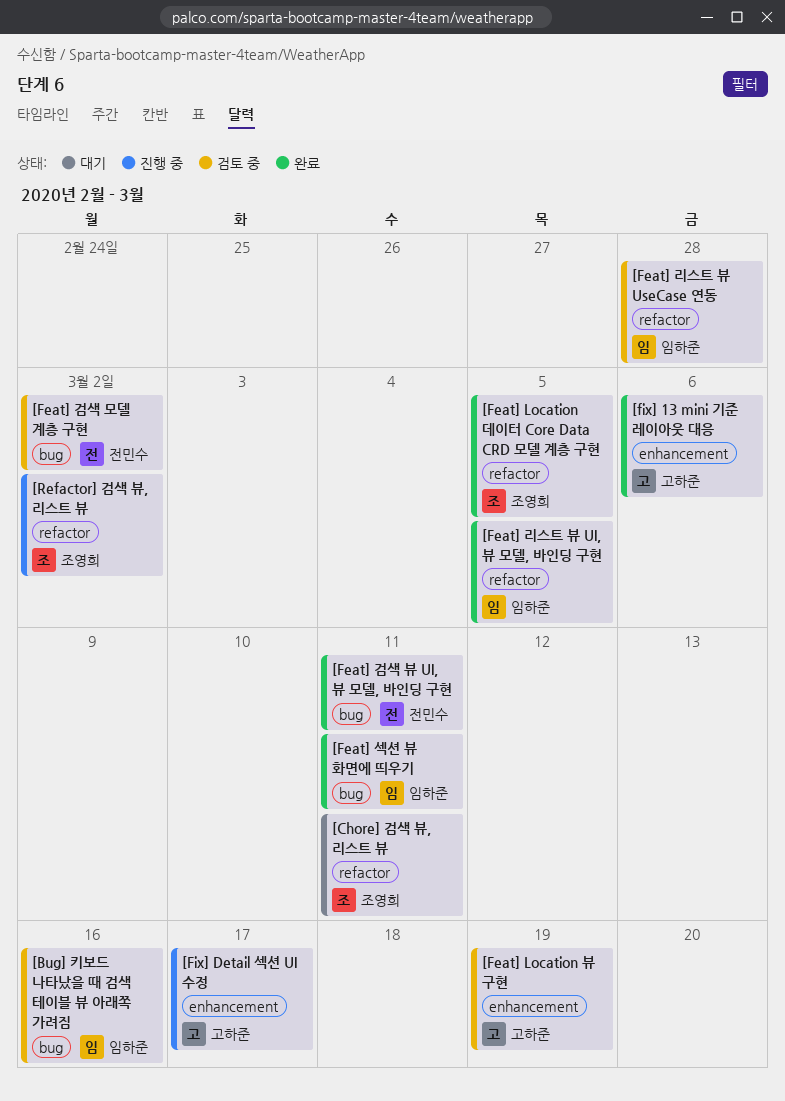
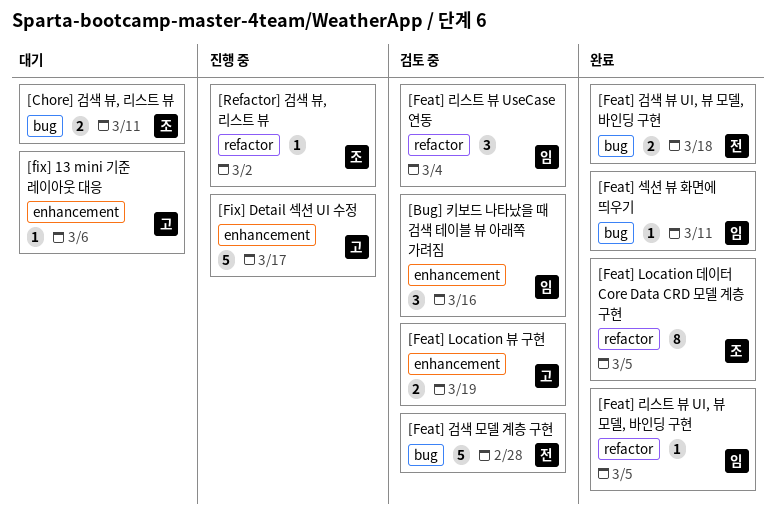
[Bug] 키보드 나타났을 때 검색 테이블 뷰 아래쪽 가려짐, label: bug -> enhancement
[Chore] 검색 뷰, 리스트 뷰, label: refactor -> bug
[Feat] 검색 모델 계층 구현, due: Mar 2 -> Feb 28
[Feat] 검색 뷰 UI, 뷰 모델, 바인딩 구현, due: Mar 11 -> Mar 18
[Feat] 리스트 뷰 UseCase 연동, due: Feb 28 -> Mar 4
[fix] 13 mini 기준 레이아웃 대응, status: 완료 -> 대기

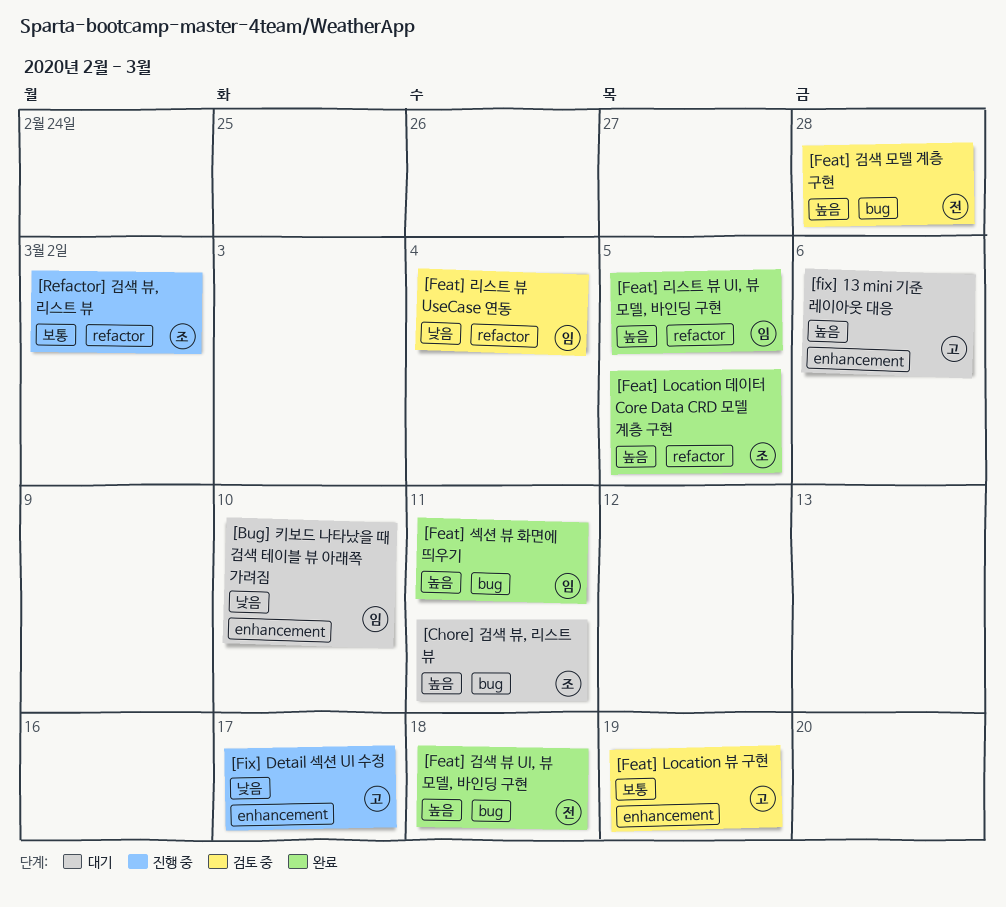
[Bug] 키보드 나타났을 때 검색 테이블 뷰 아래쪽 가려짐, status: 검토 중 -> 대기
[Bug] 키보드 나타났을 때 검색 테이블 뷰 아래쪽 가려짐, due: Mar 16 -> Mar 10

